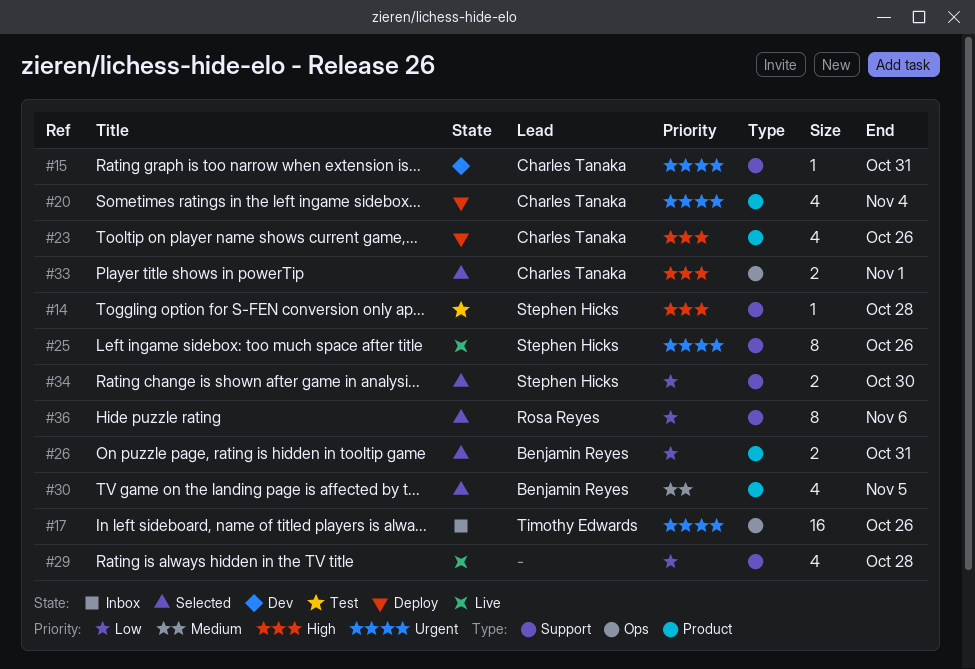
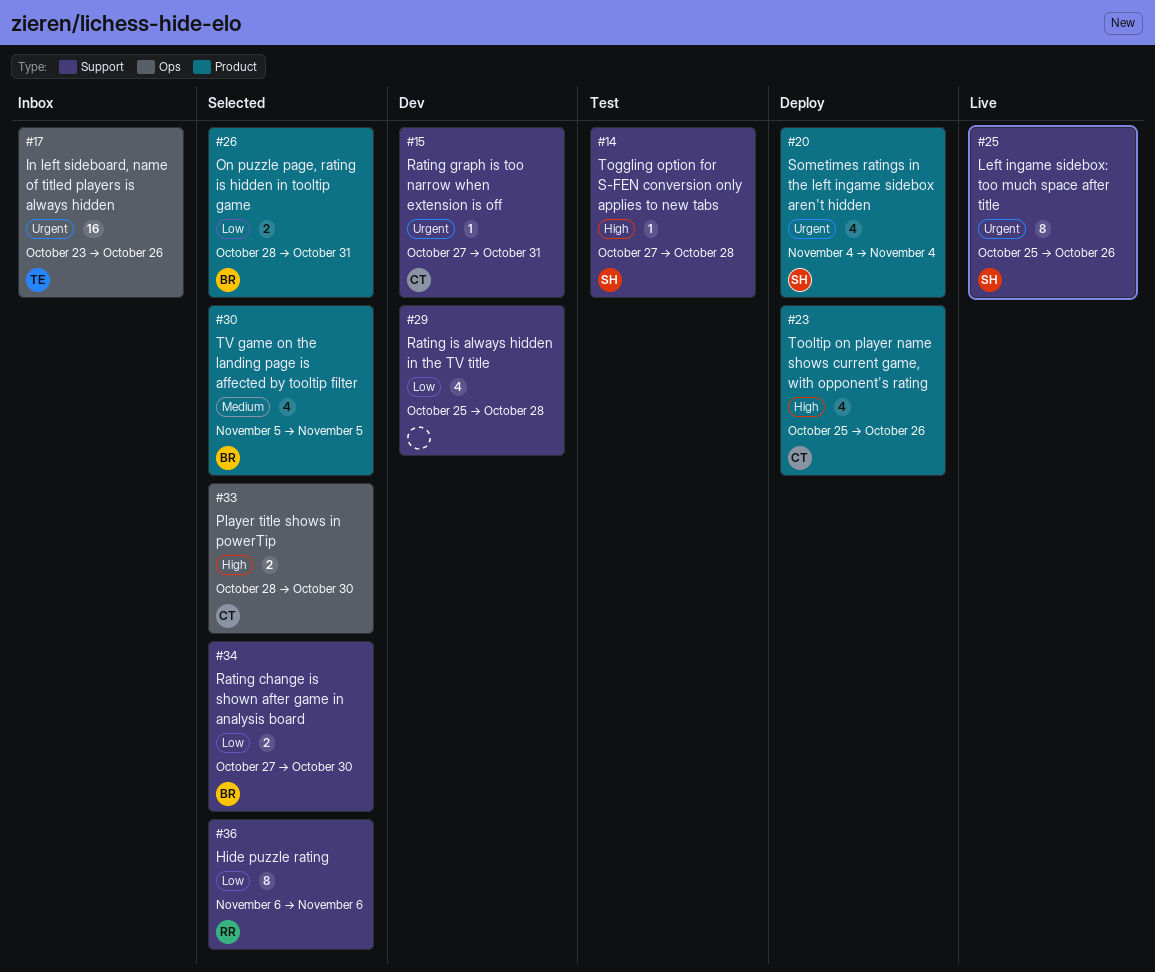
#20, owner: Charles Tanaka -> Stephen Hicks
#29, status: Live -> Dev
#33, due: Nov 1 -> Oct 30
#34, owner: Stephen Hicks -> Benjamin Reyes

